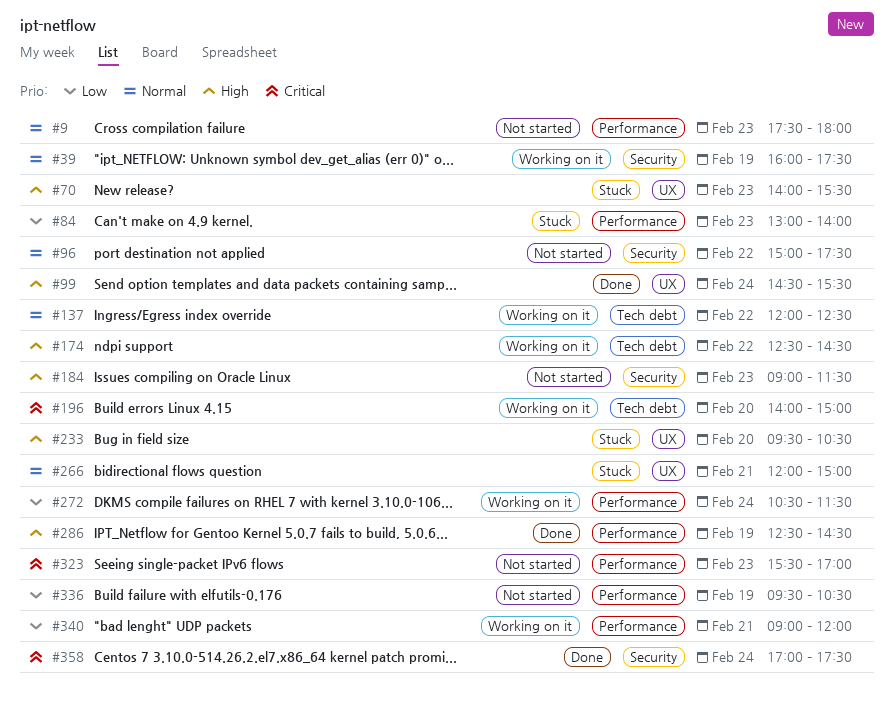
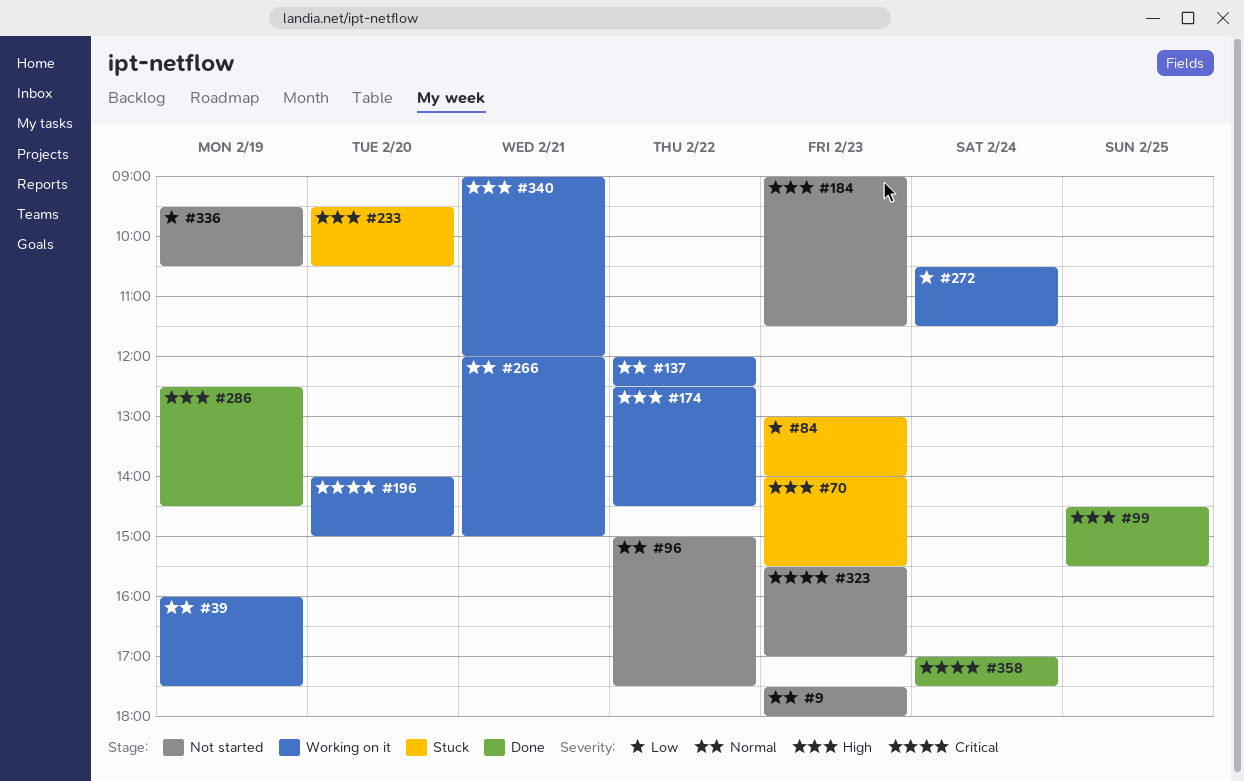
#99, day: Feb 24 -> Feb 25
#266, status: Stuck -> Working on it
#340, priority: Low -> High

